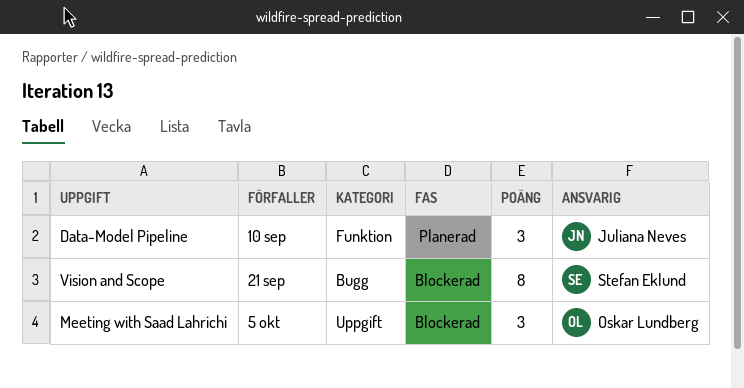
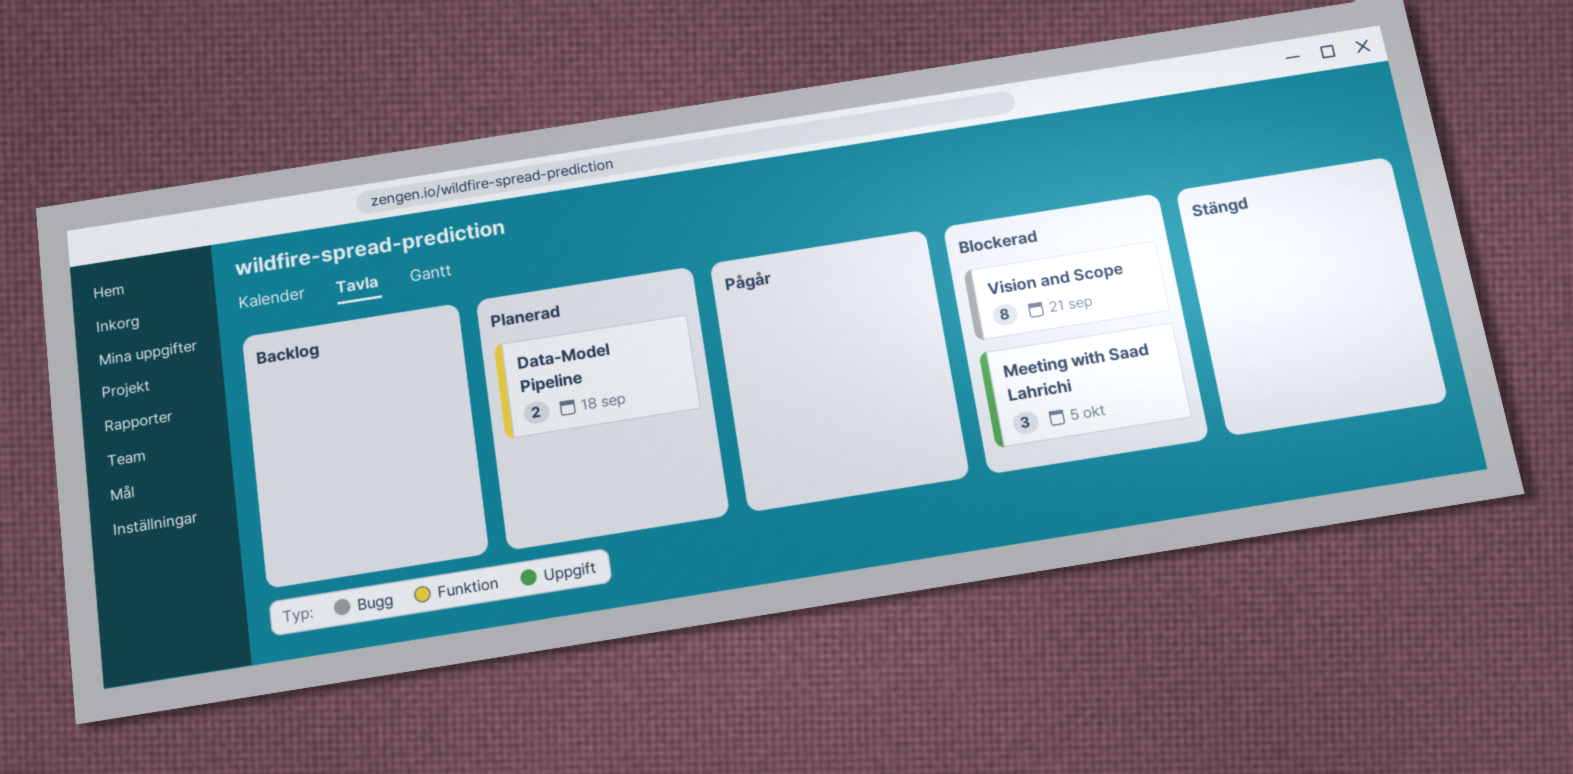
Data-Model Pipeline, estimate: 3 -> 2
Data-Model Pipeline, due: Sep 10 -> Sep 18

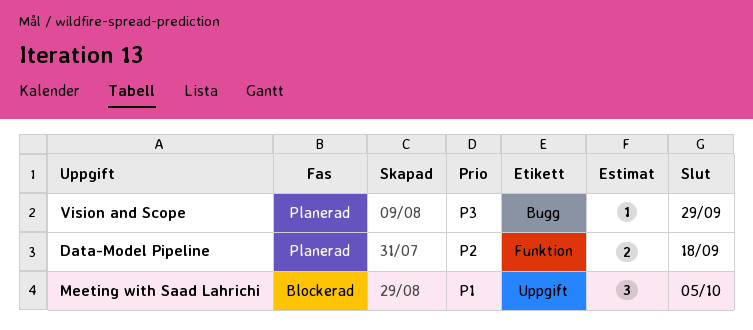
Vision and Scope, status: Blockerad -> Planerad
Vision and Scope, estimate: 8 -> 1
Vision and Scope, due: Sep 21 -> Sep 29

